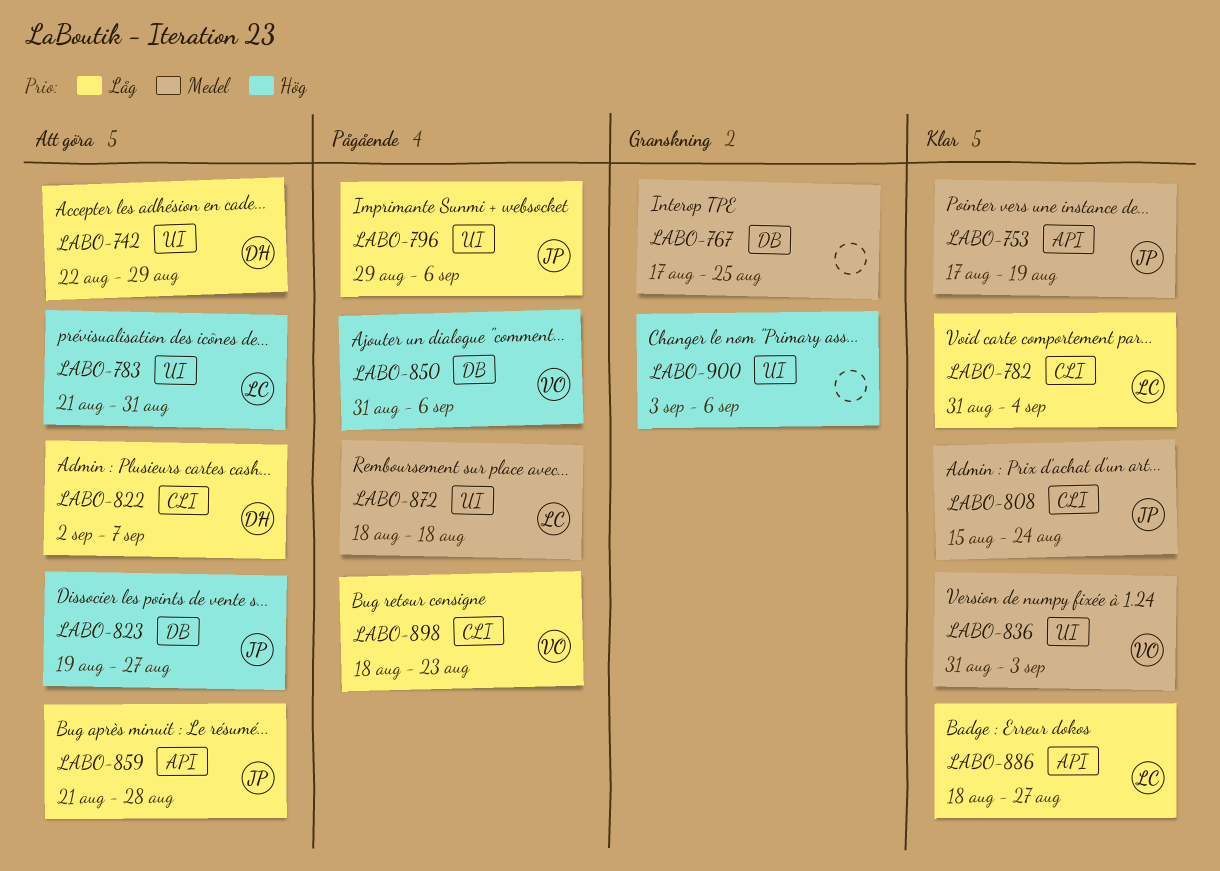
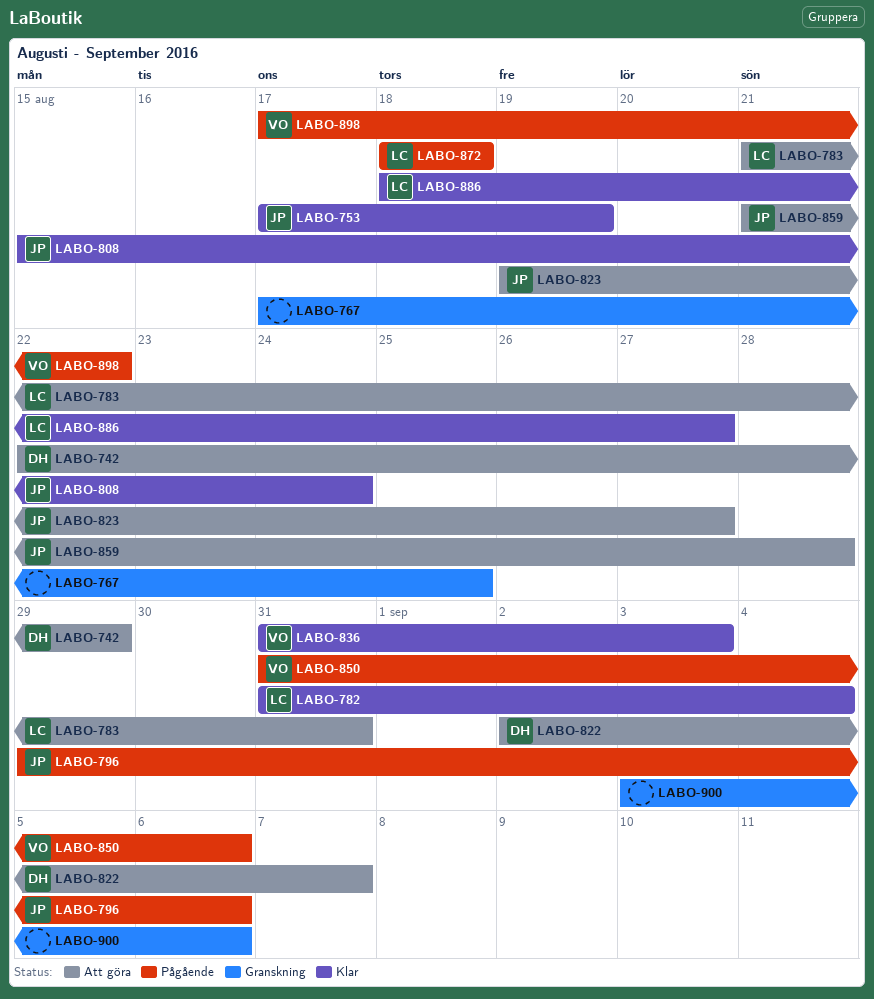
LABO-898, start: Aug 18 -> Aug 17
LABO-898, due: Aug 23 -> Aug 22

